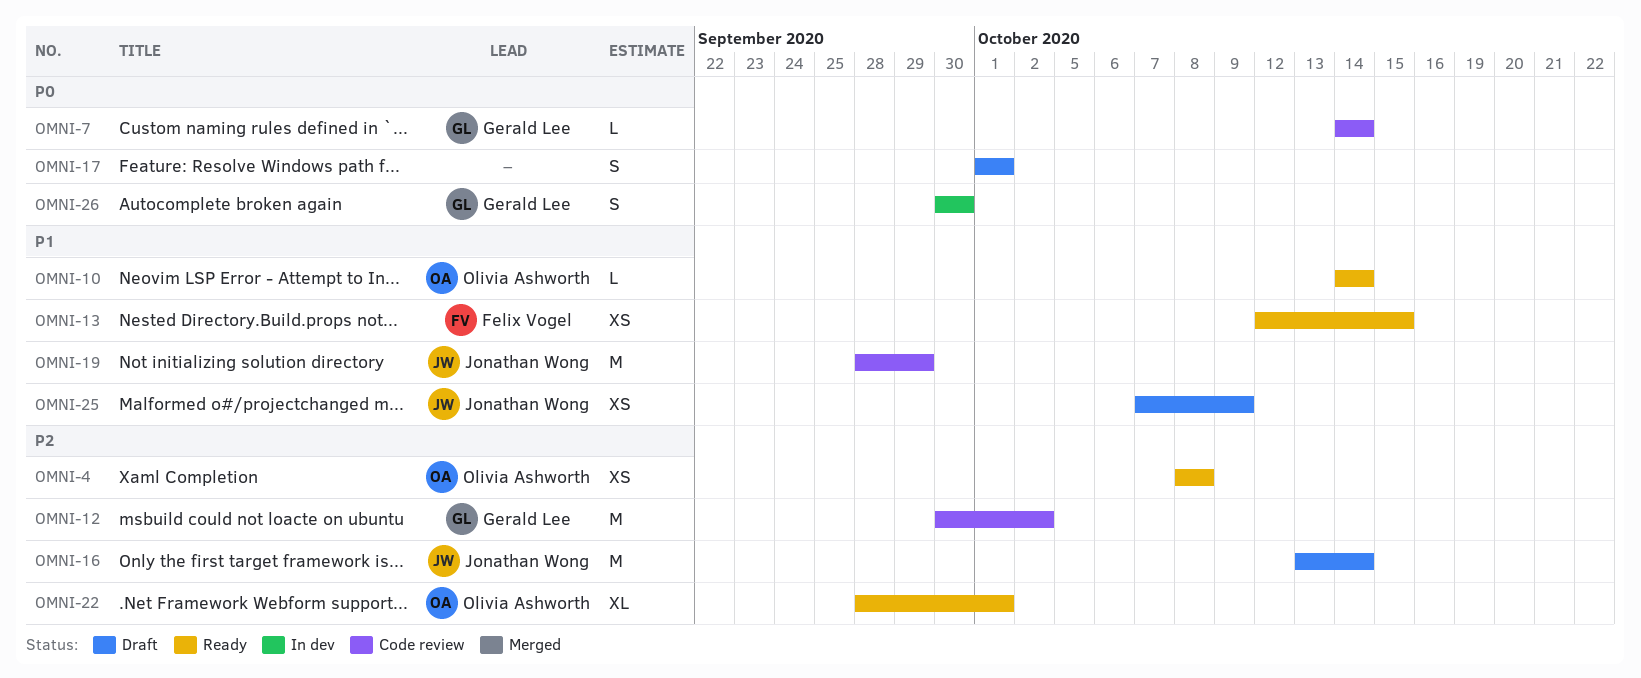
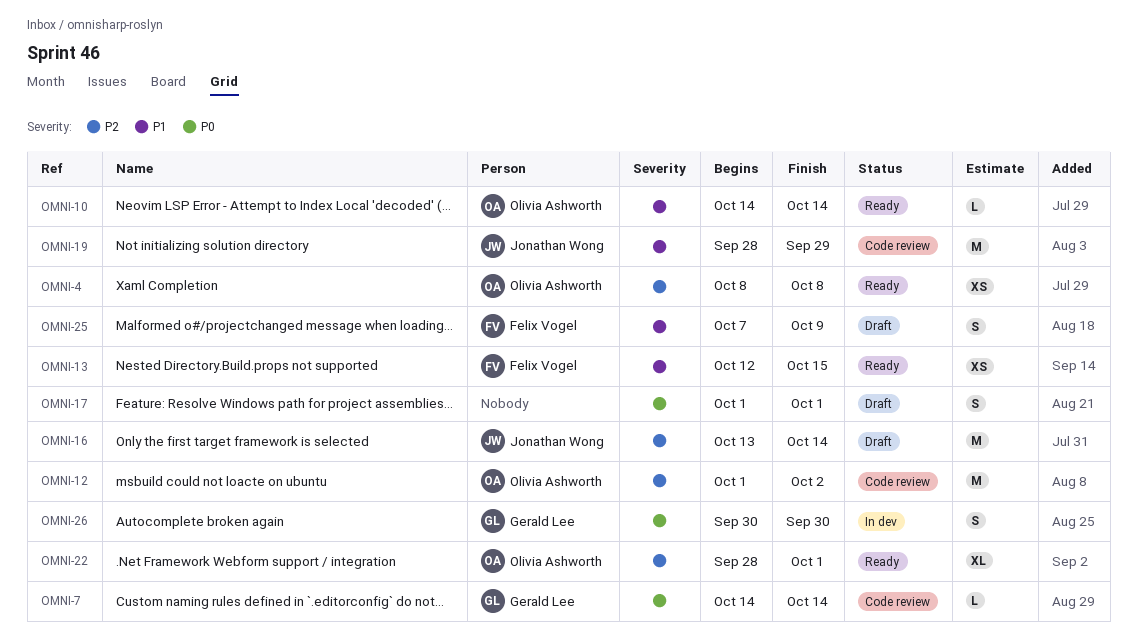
OMNI-12, owner: Gerald Lee -> Olivia Ashworth
OMNI-12, start: Sep 30 -> Oct 1
OMNI-25, owner: Jonathan Wong -> Felix Vogel
OMNI-25, estimate: XS -> S

